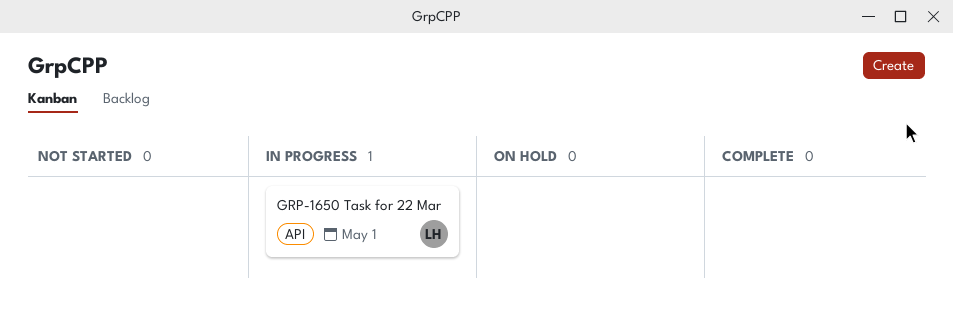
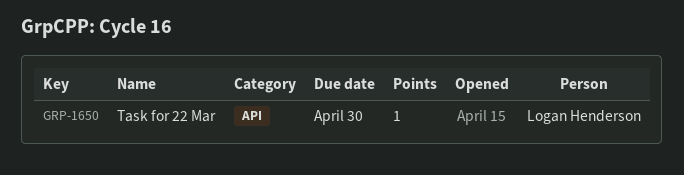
GRP-1650, due: May 1 -> Apr 30

